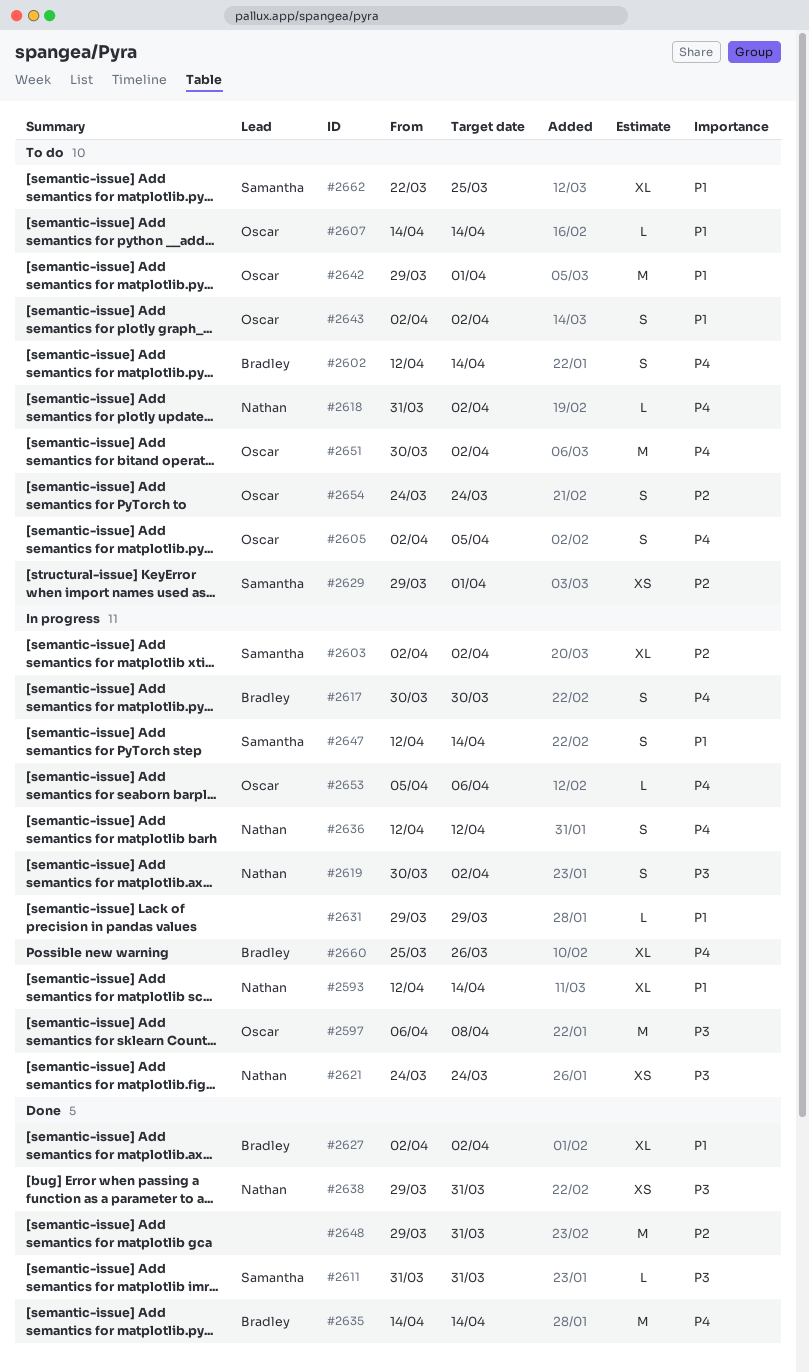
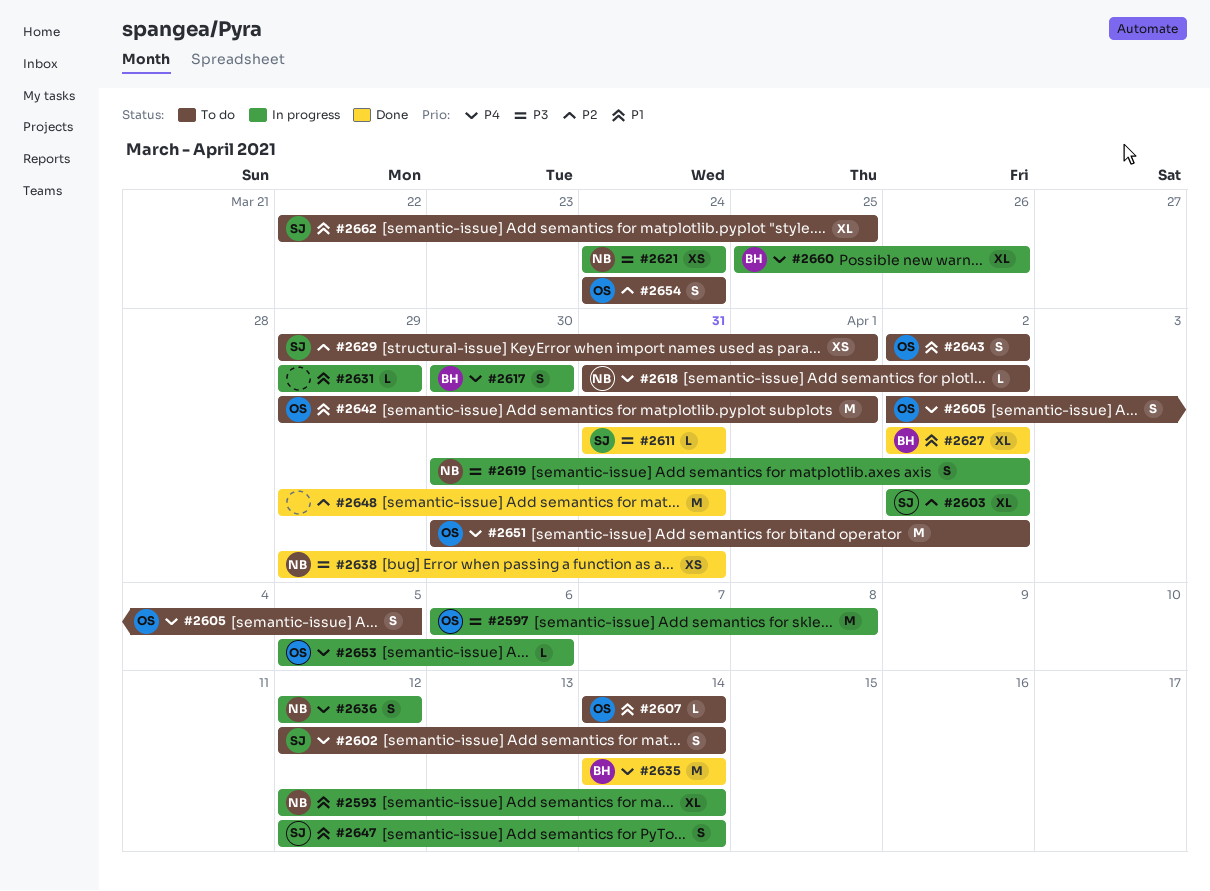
#2602, owner: Bradley -> Samantha

